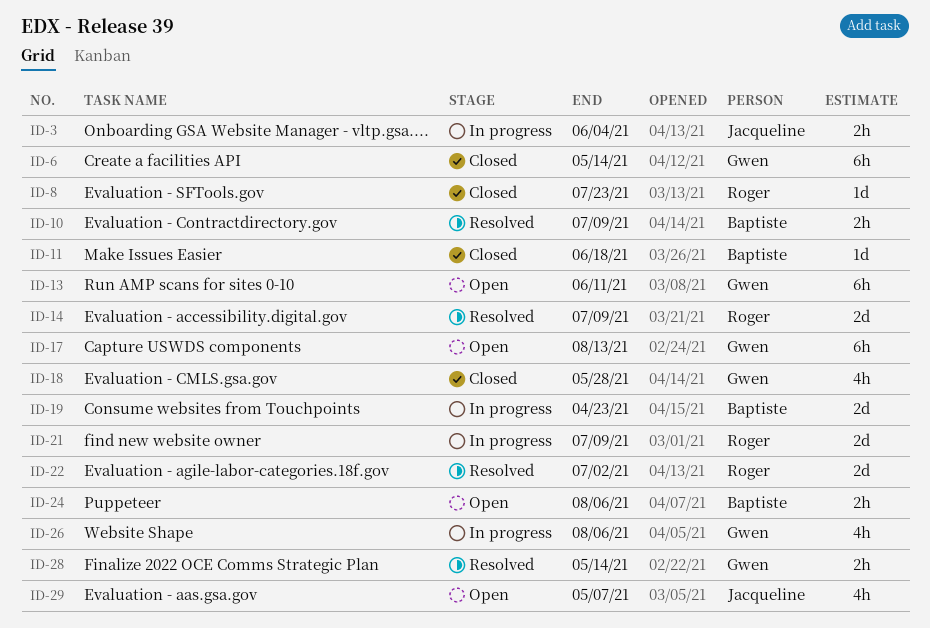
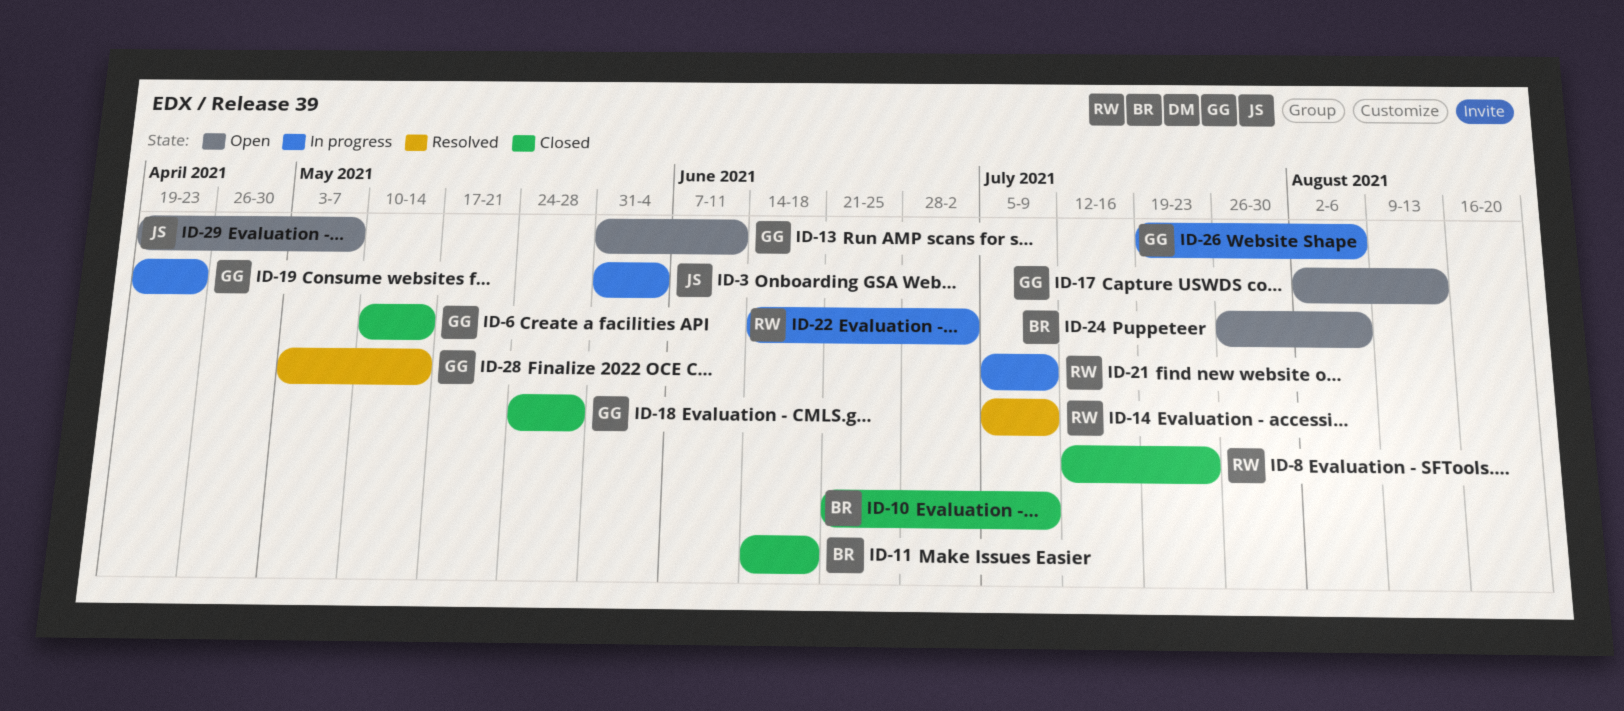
ID-10, status: Resolved -> Closed
ID-19, owner: Baptiste -> Gwen
ID-22, status: Resolved -> In progress

